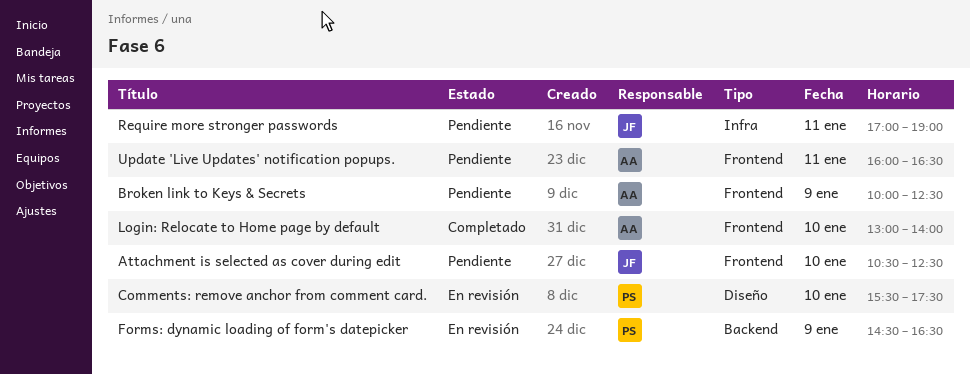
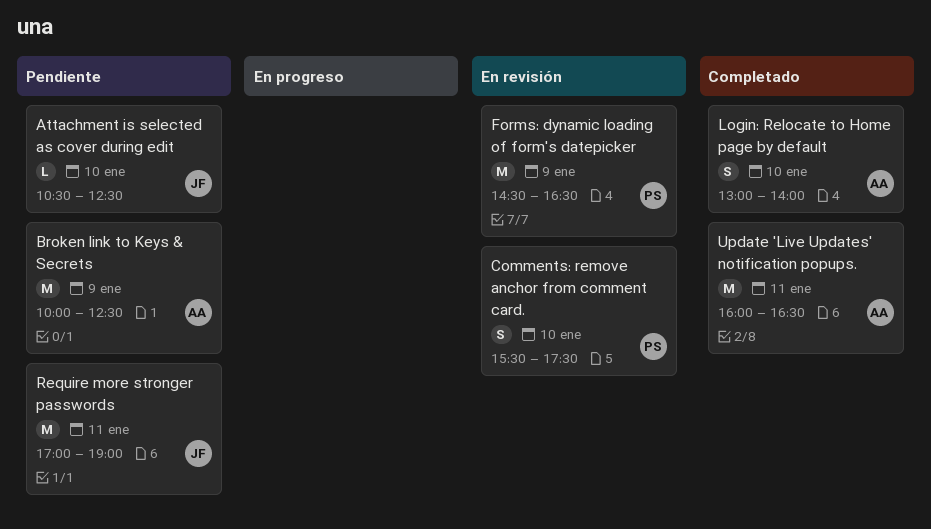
Update 'Live Updates' notification popups., status: Pendiente -> Completado

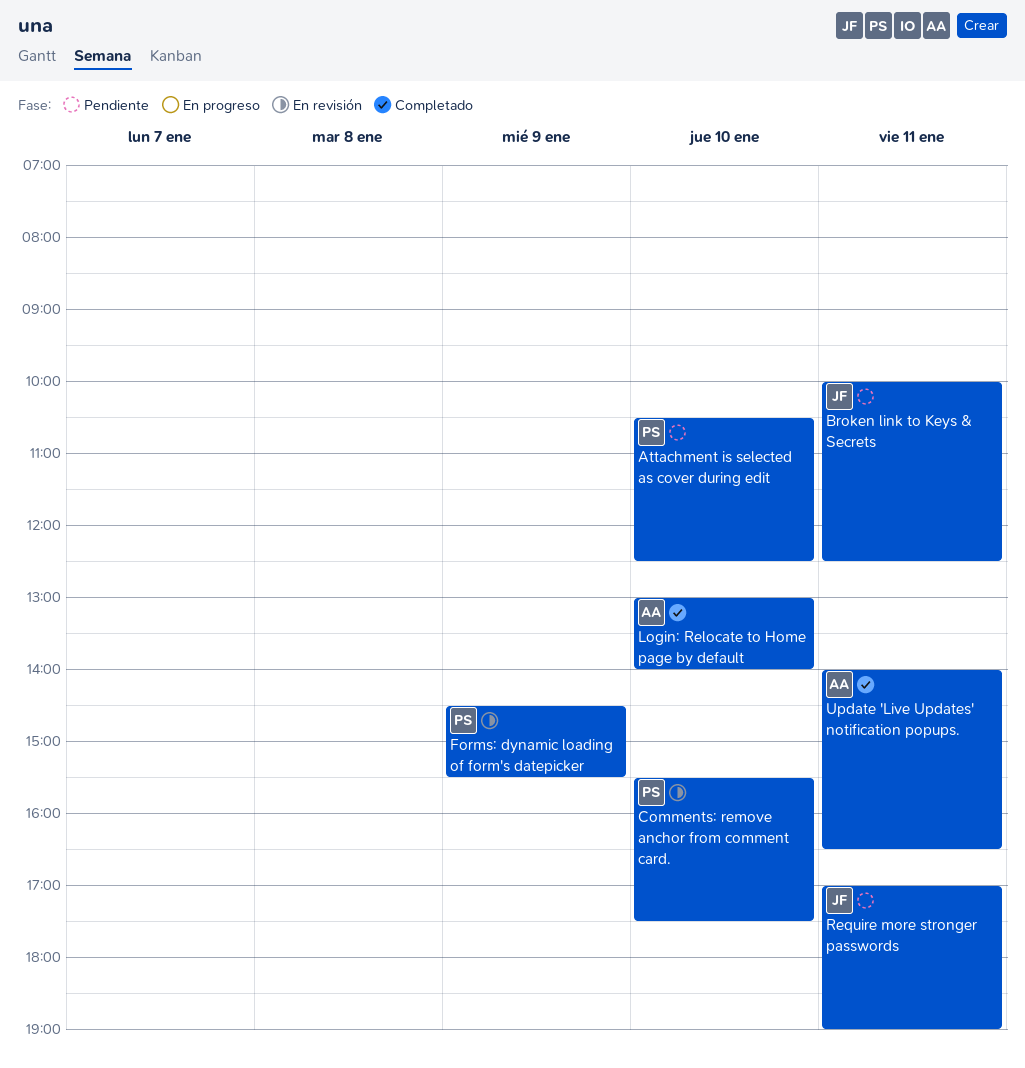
Attachment is selected as cover during edit, owner: JF -> PS
Broken link to Keys & Secrets, owner: AA -> JF
Broken link to Keys & Secrets, day: Jan 9 -> Jan 11
Forms: dynamic loading of form's datepicker, ends: 16:30 -> 15:30
Update 'Live Updates' notification popups., begins: 16:00 -> 14:00

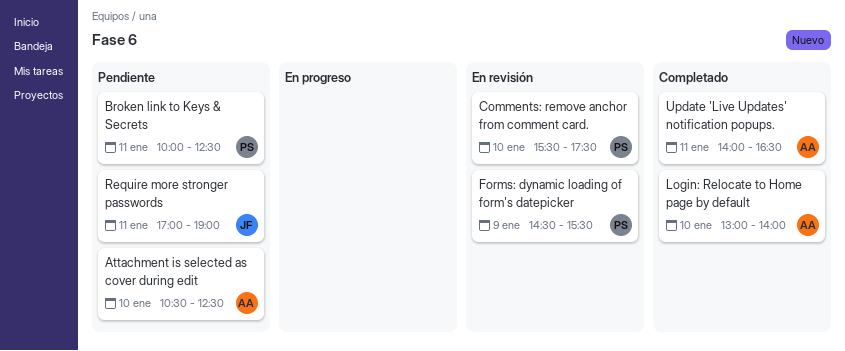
Attachment is selected as cover during edit, owner: PS -> AA
Broken link to Keys & Secrets, owner: JF -> PS

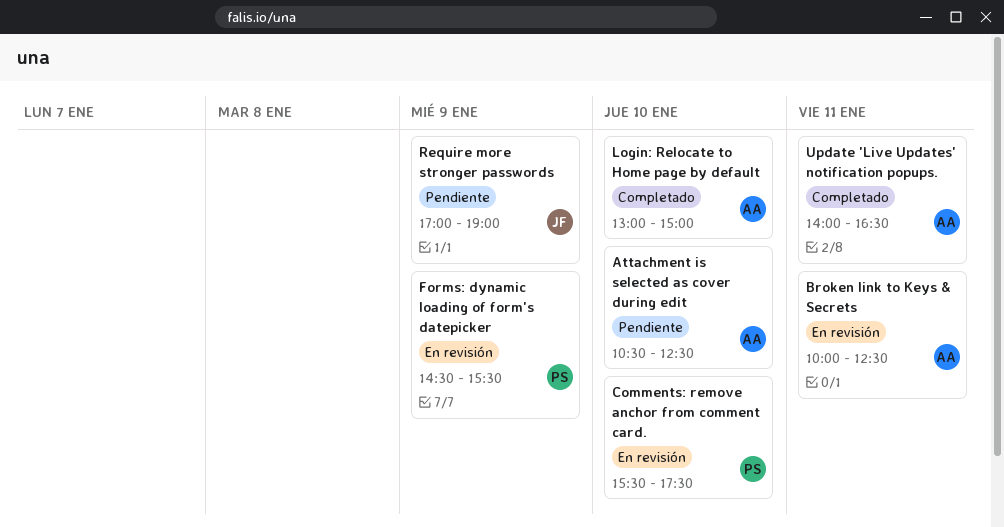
Broken link to Keys & Secrets, status: Pendiente -> En revisión
Broken link to Keys & Secrets, owner: PS -> AA
Login: Relocate to Home page by default, ends: 14:00 -> 15:00
Require more stronger passwords, day: Jan 11 -> Jan 9

